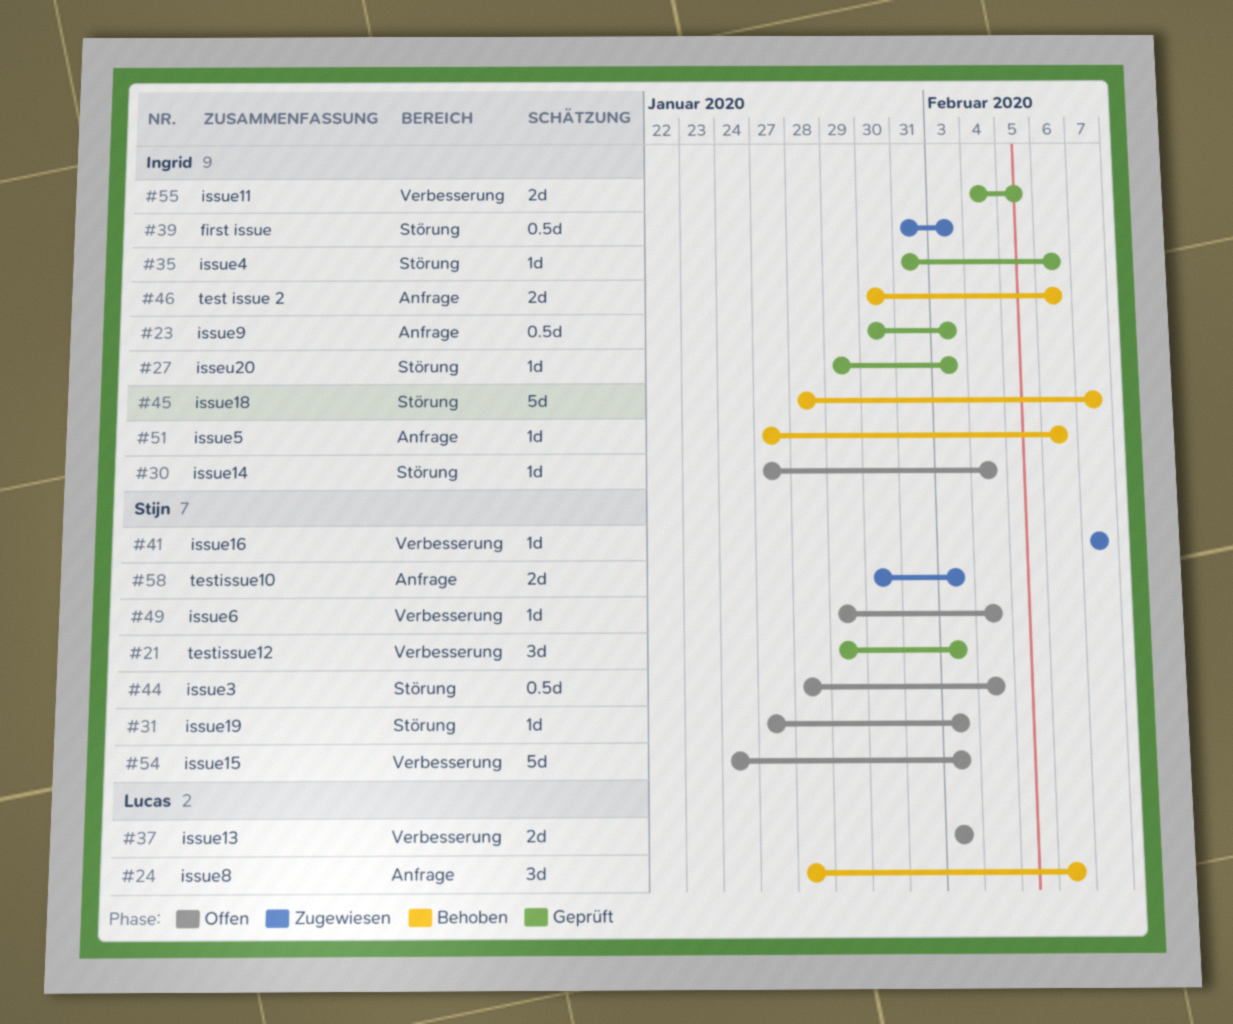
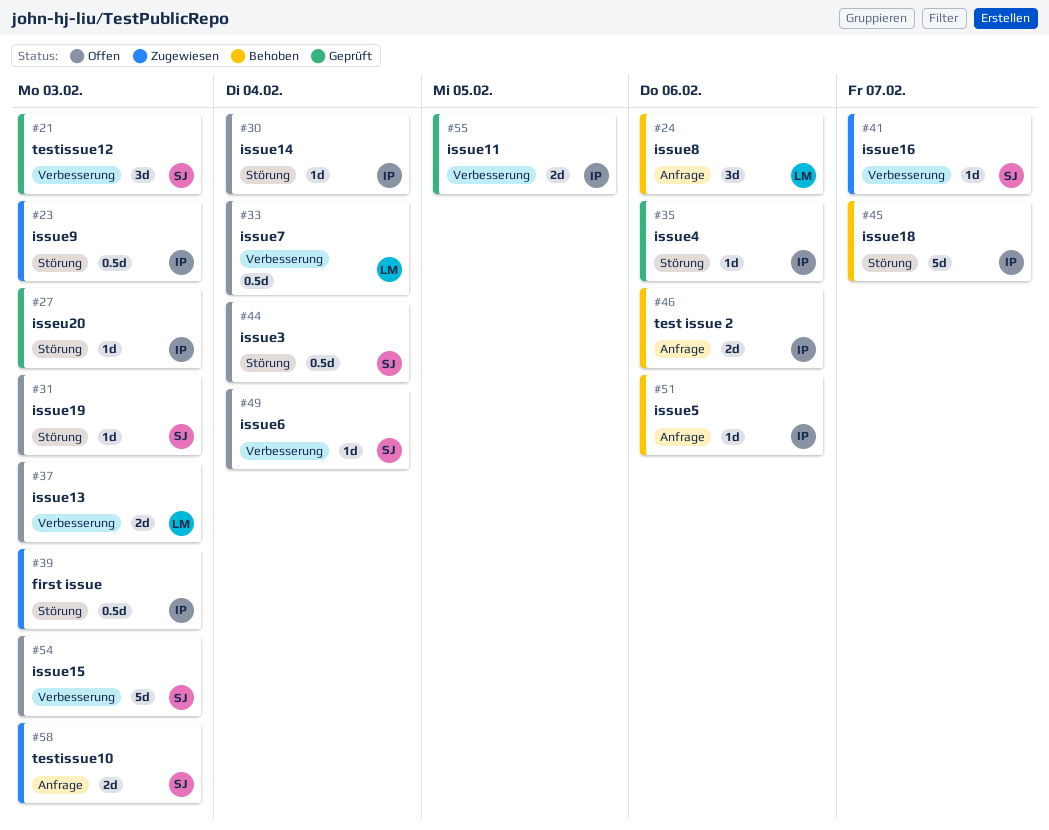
#23, status: Geprüft -> Zugewiesen
#23, label: Anfrage -> Störung
#33: none -> present

